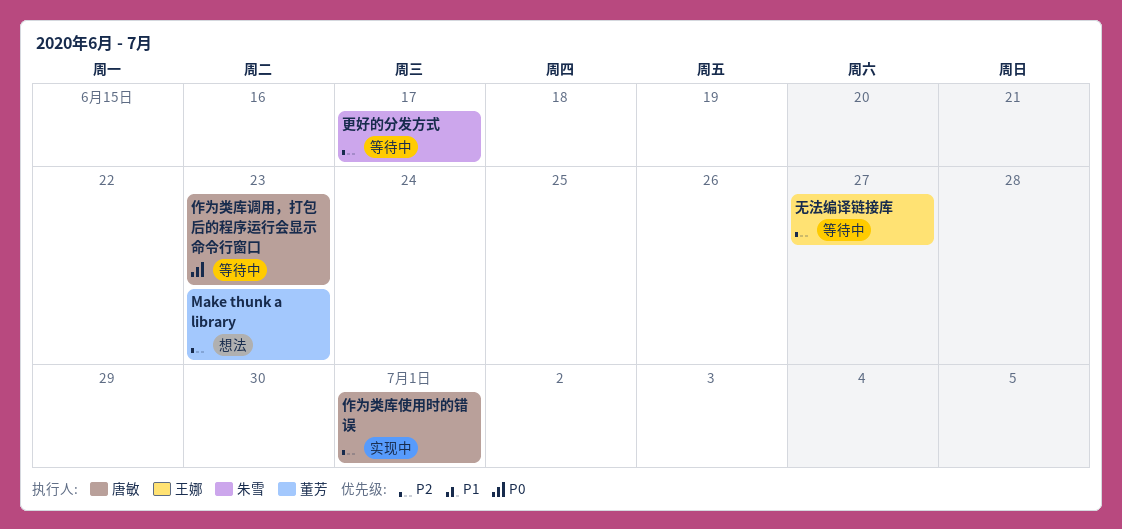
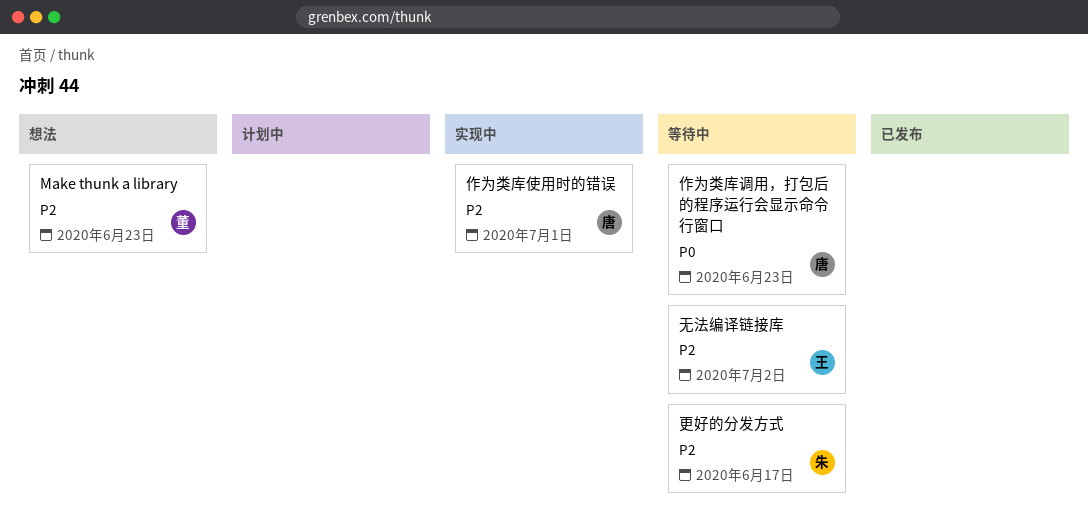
无法编译链接库, due: Jun 27 -> Jul 2

